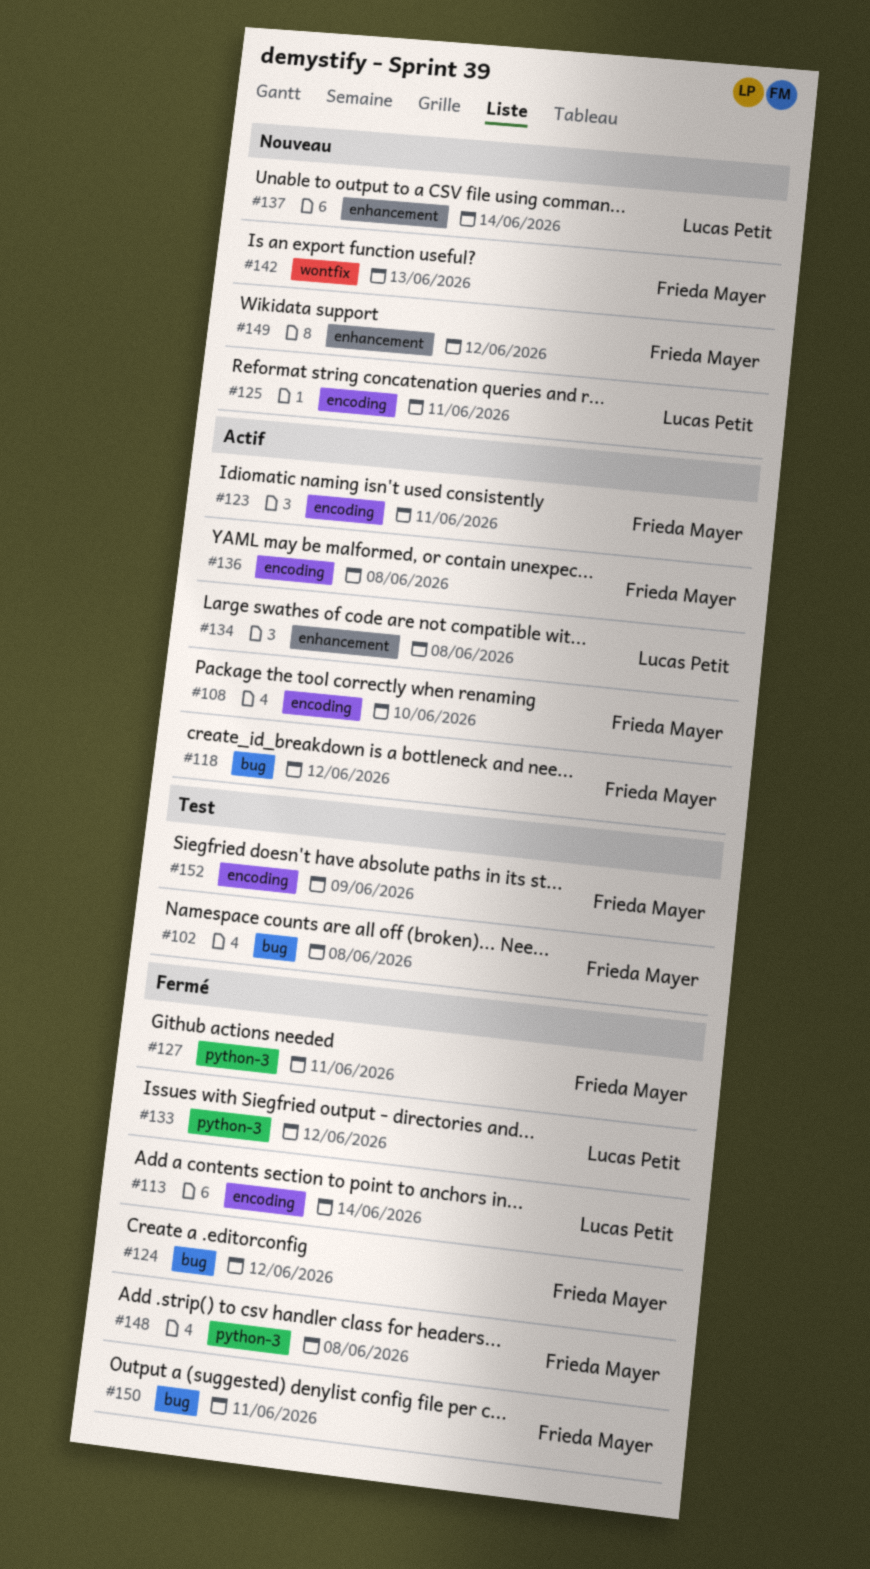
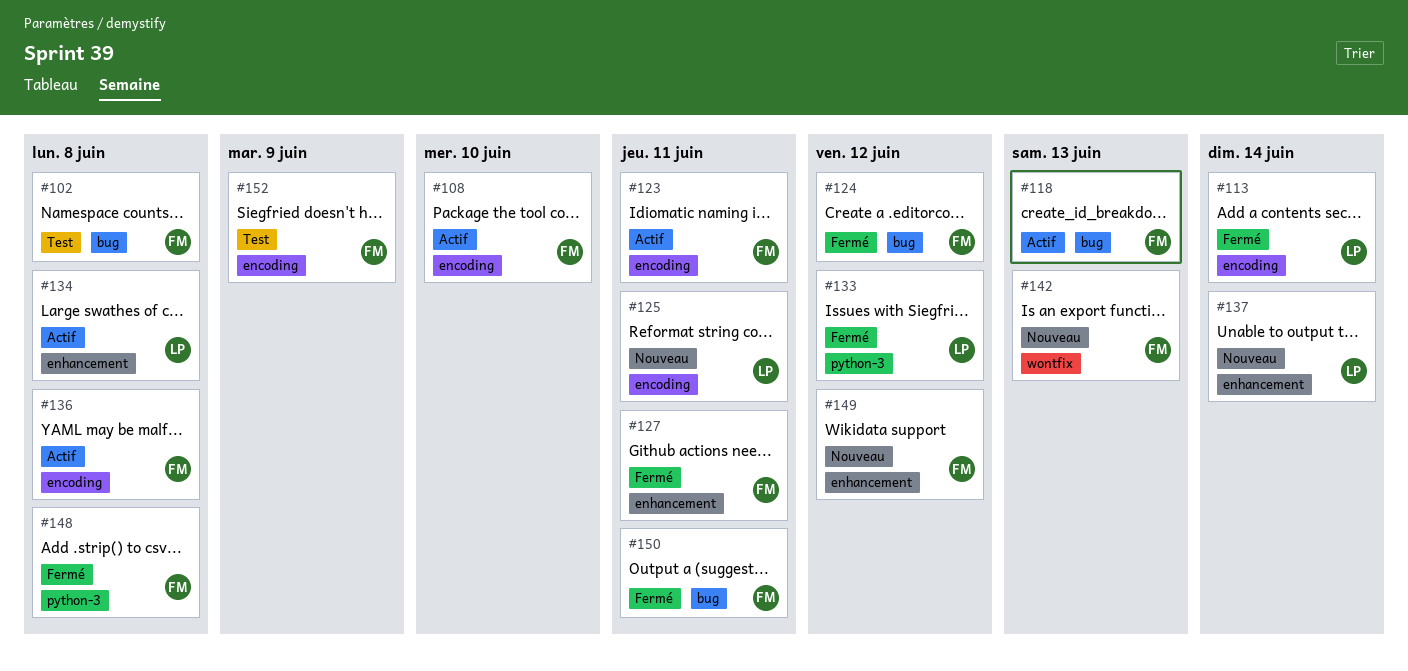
#118, due: Jun 12 -> Jun 13
#127, label: python-3 -> enhancement

